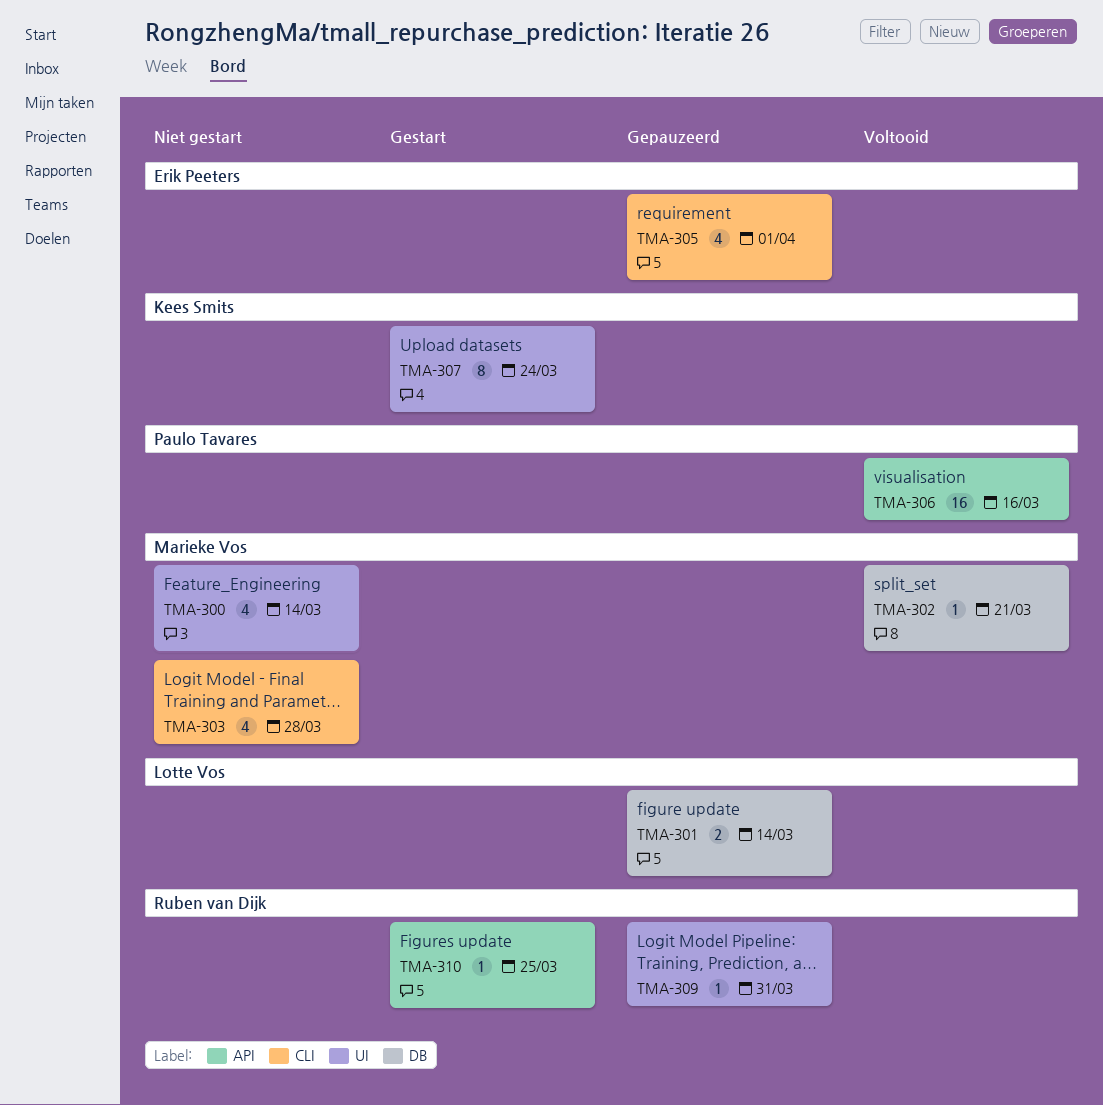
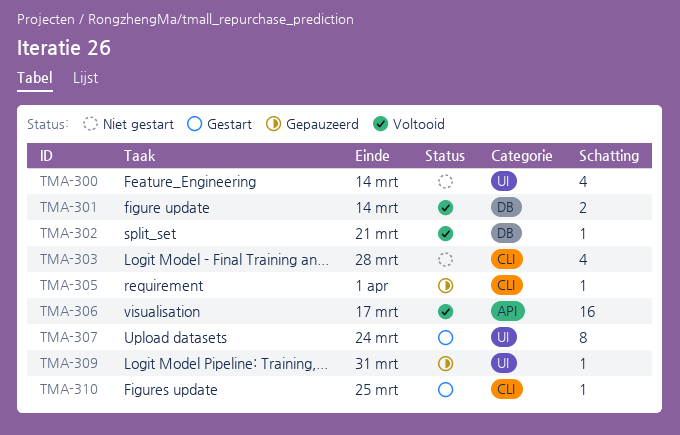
TMA-301, status: Gepauzeerd -> Voltooid
TMA-305, estimate: 4 -> 1
TMA-306, due: Mar 16 -> Mar 17
TMA-310, label: API -> CLI

